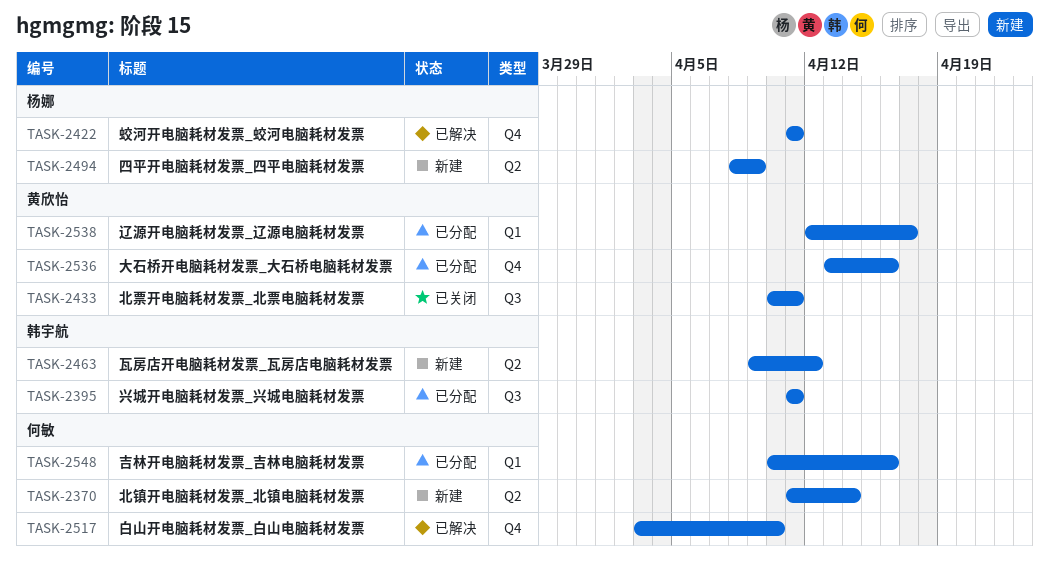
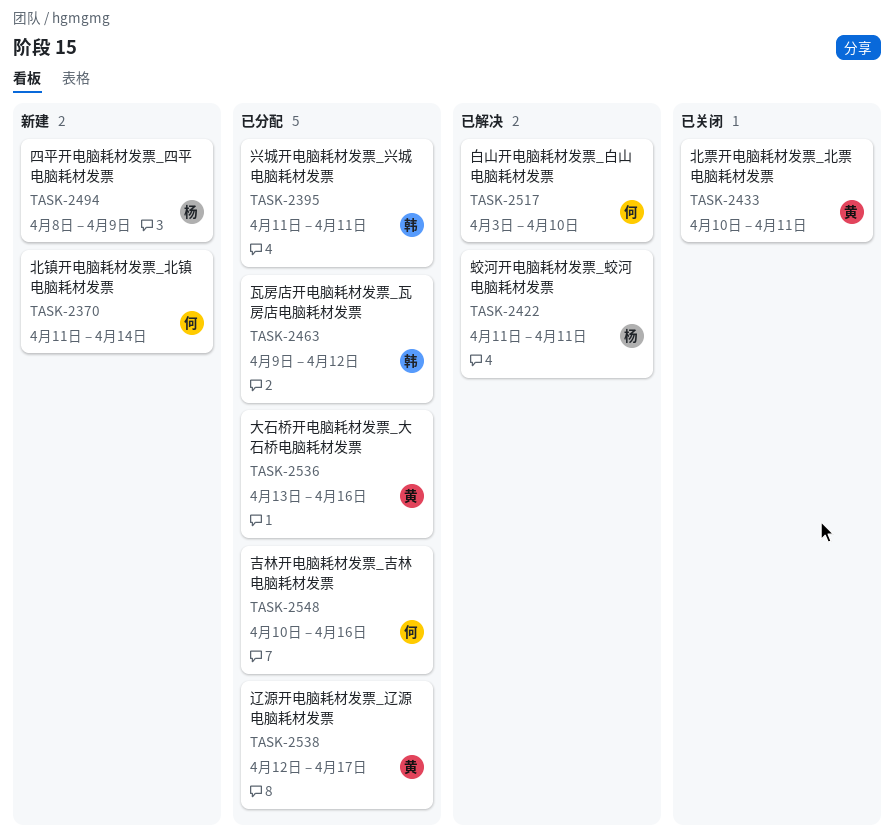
TASK-2463, status: 新建 -> 已分配

